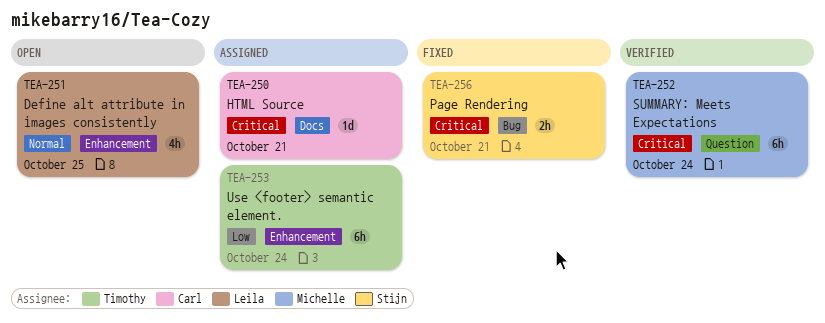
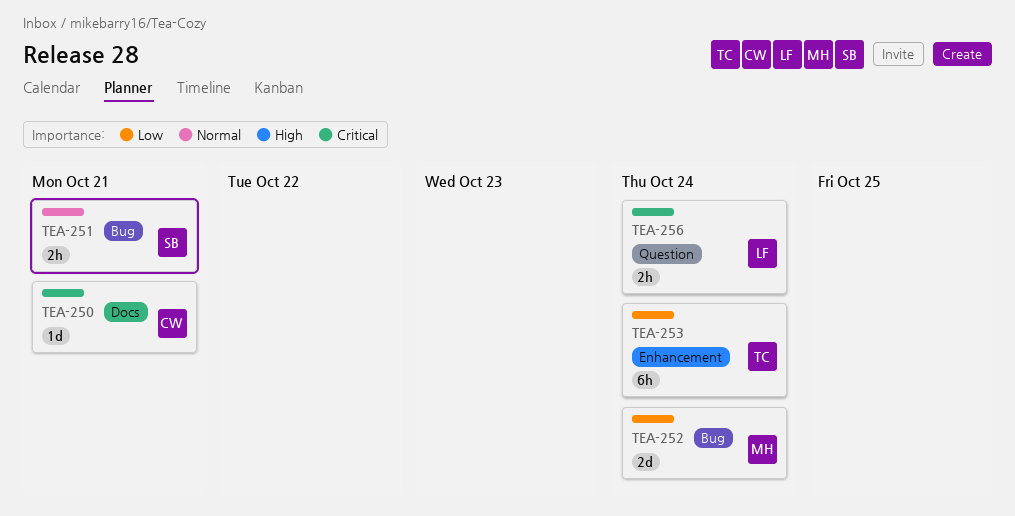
TEA-251, owner: Leila -> Stijn
TEA-251, label: Enhancement -> Bug
TEA-251, estimate: 4h -> 2h
TEA-251, due: Oct 25 -> Oct 21
TEA-252, priority: Critical -> Low
TEA-252, label: Question -> Bug
TEA-252, estimate: 6h -> 2d
TEA-256, owner: Stijn -> Leila
TEA-256, label: Bug -> Question
TEA-256, due: Oct 21 -> Oct 24

